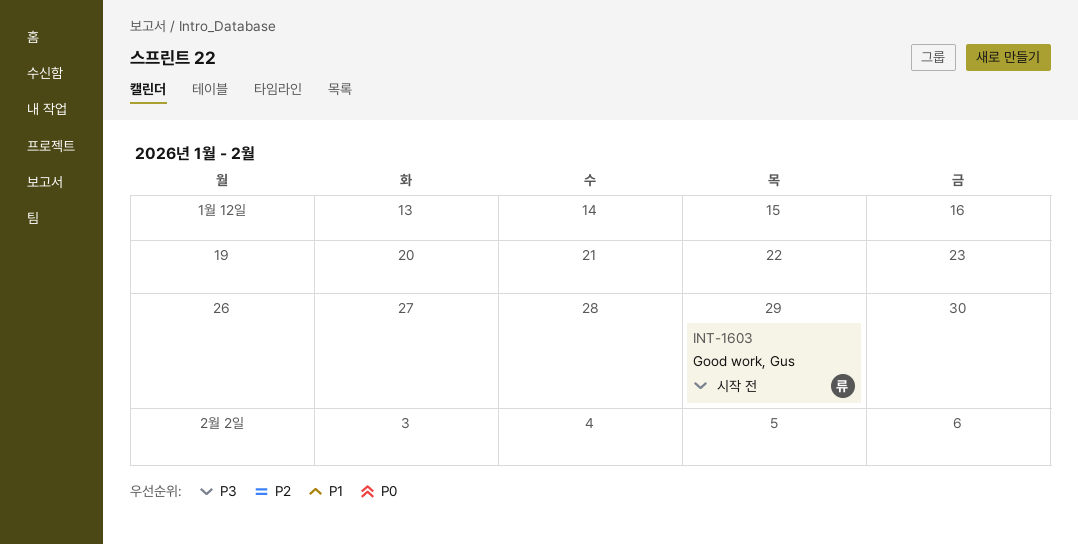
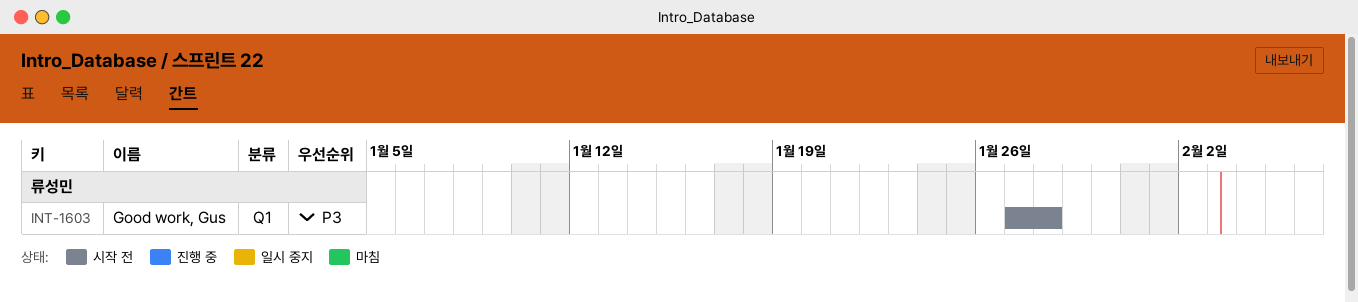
INT-1603, due: Jan 29 -> Jan 28

